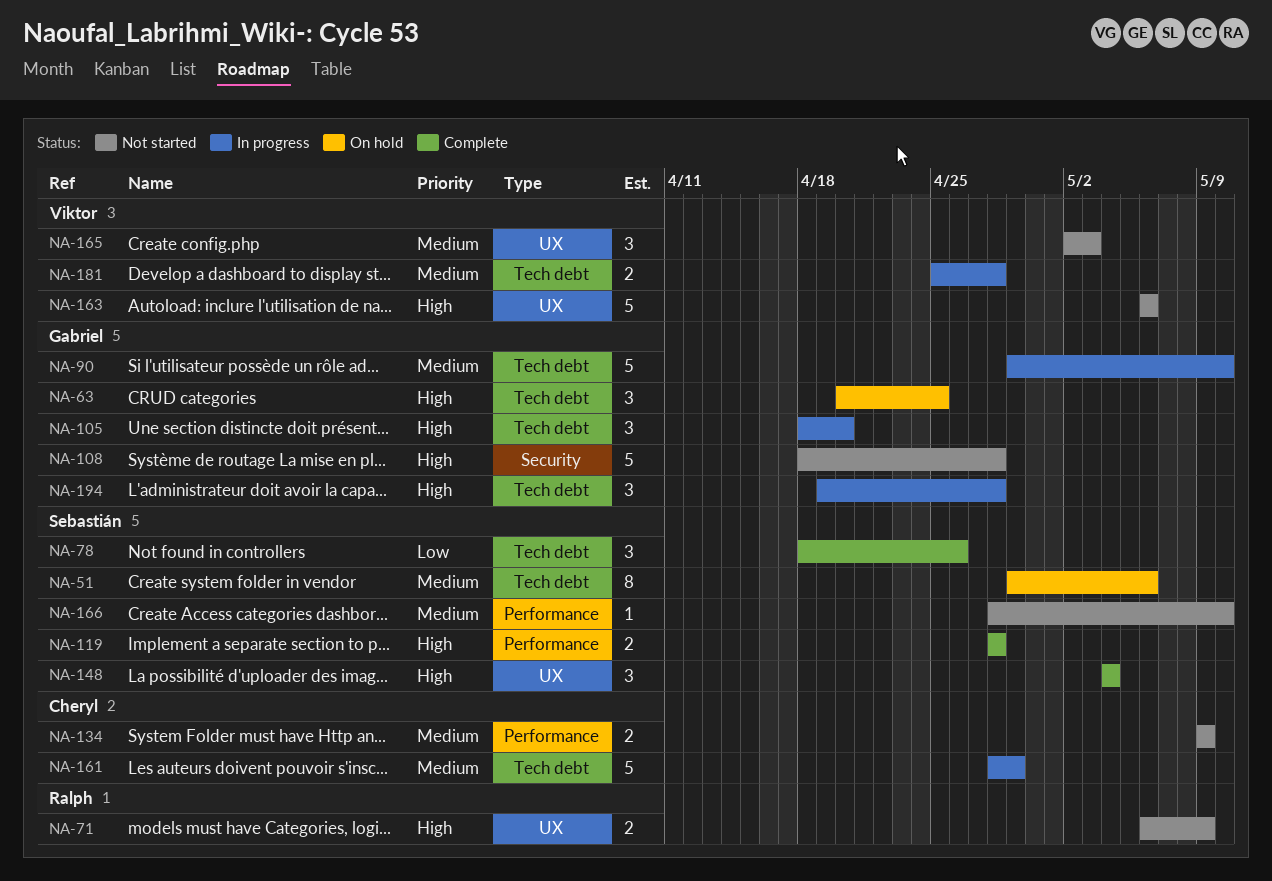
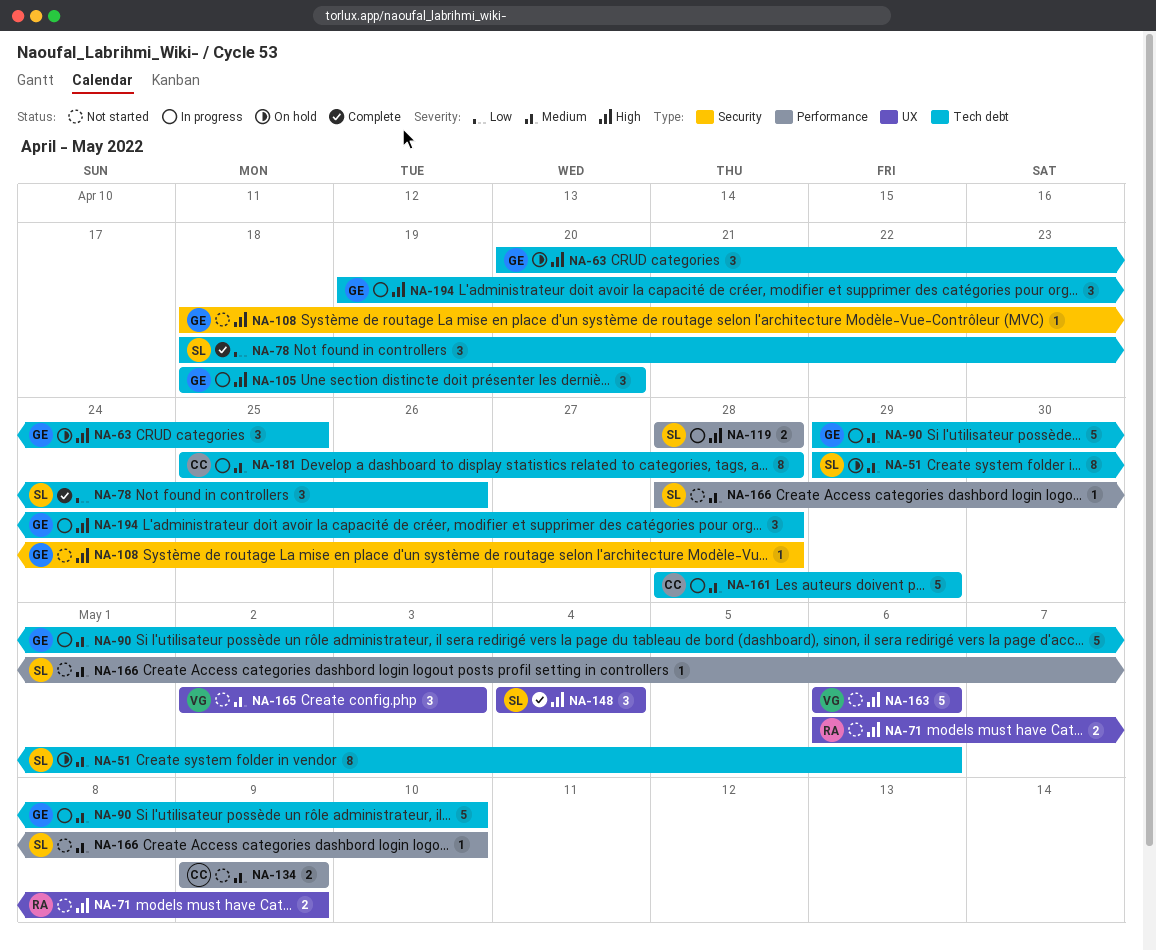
NA-108, estimate: 5 -> 1
NA-119, status: Complete -> In progress
NA-181, owner: Viktor -> Cheryl
NA-181, estimate: 2 -> 8

